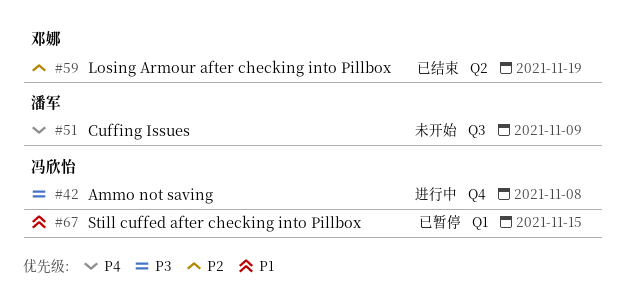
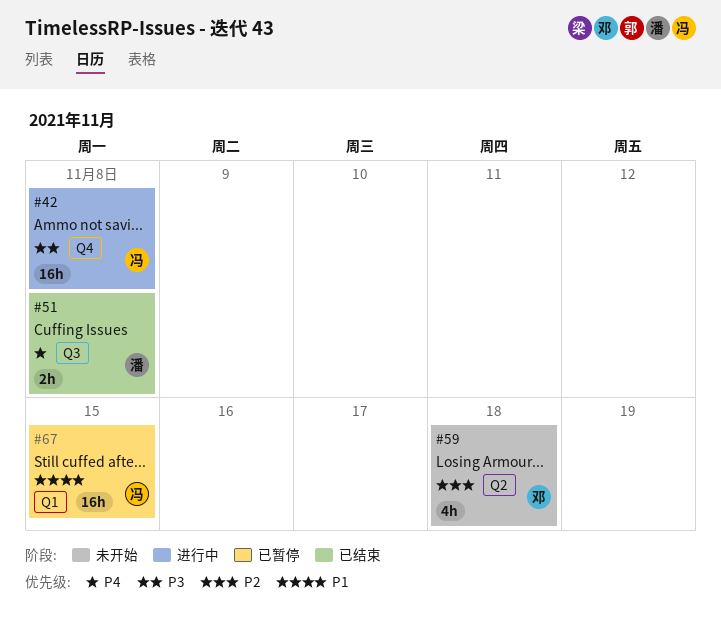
#51, status: 未开始 -> 已结束
#51, due: Nov 9 -> Nov 8
#59, status: 已结束 -> 未开始
#59, due: Nov 19 -> Nov 18

